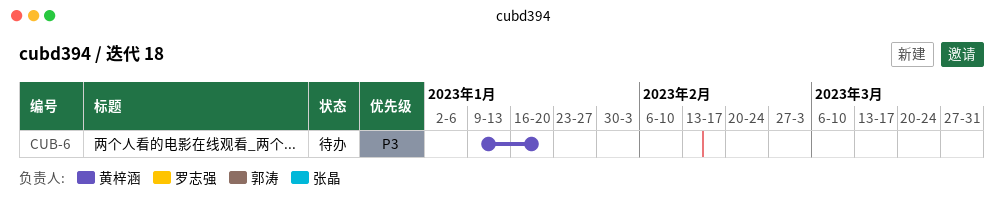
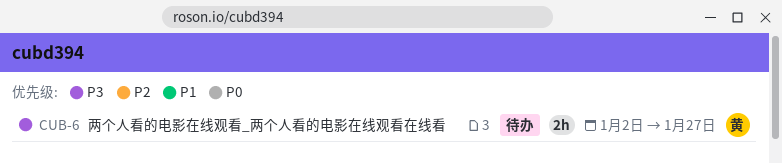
CUB-6, start: Jan 9 -> Jan 2
CUB-6, due: Jan 20 -> Jan 27

